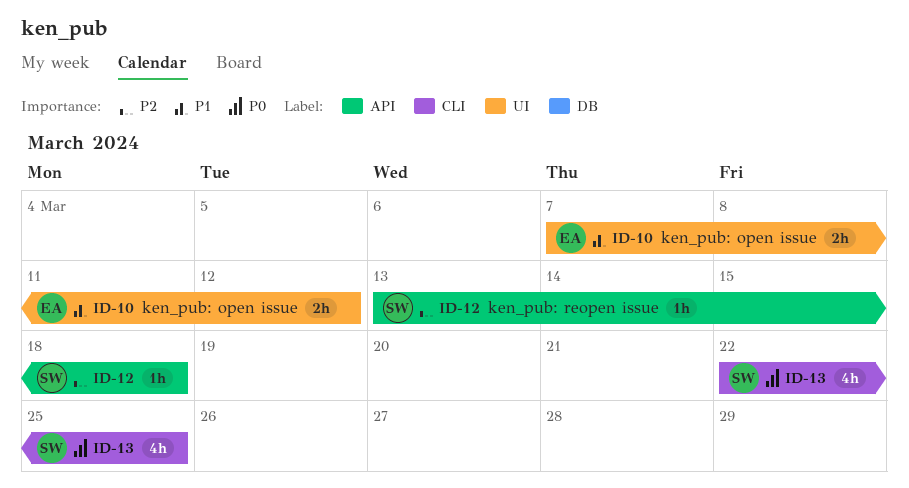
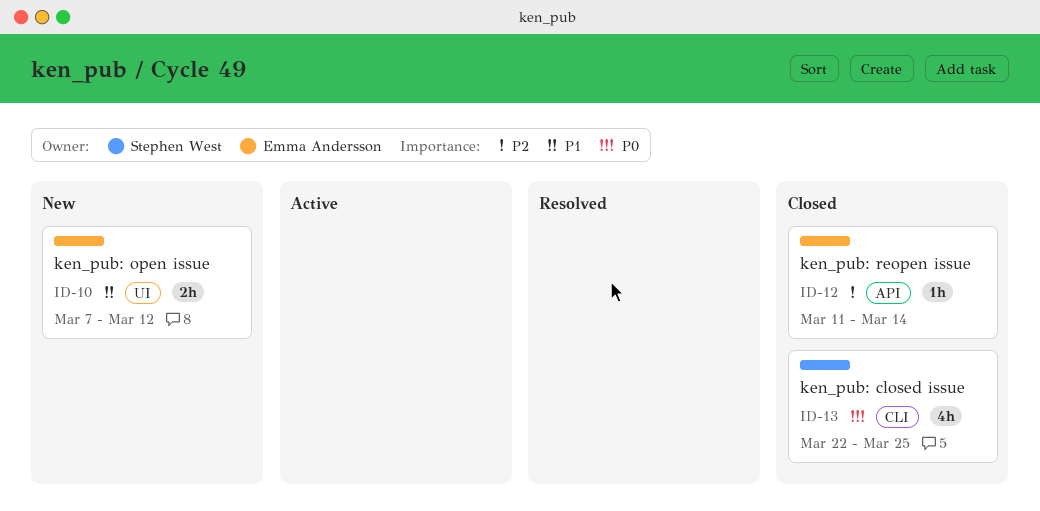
ID-12, owner: Stephen West -> Emma Andersson
ID-12, start: Mar 13 -> Mar 11
ID-12, due: Mar 18 -> Mar 14

